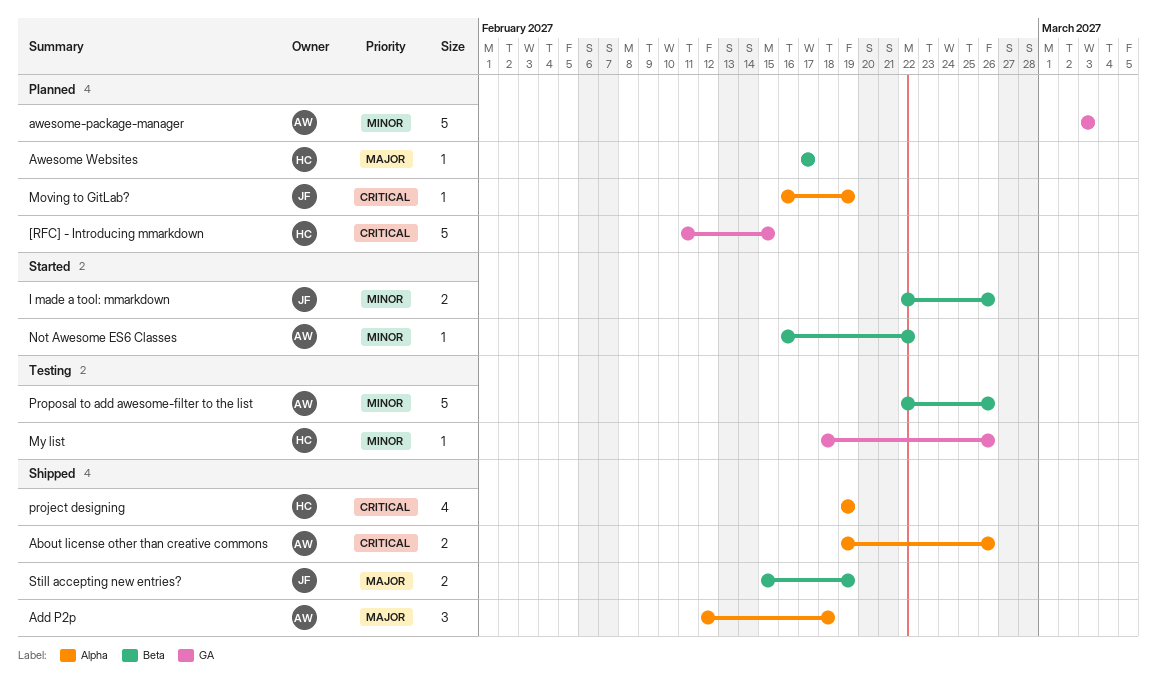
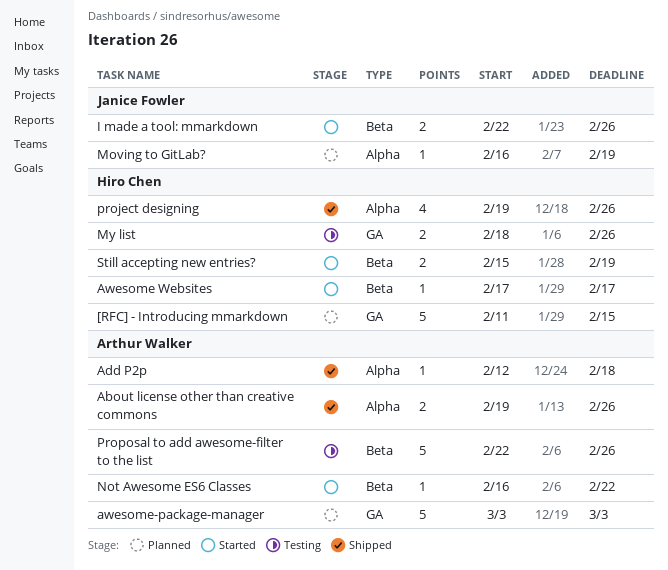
Add P2p, estimate: 3 -> 1
Awesome Websites, status: Planned -> Started
My list, estimate: 1 -> 2
project designing, due: Feb 19 -> Feb 26
Still accepting new entries?, status: Shipped -> Started
Still accepting new entries?, owner: Janice Fowler -> Hiro Chen

